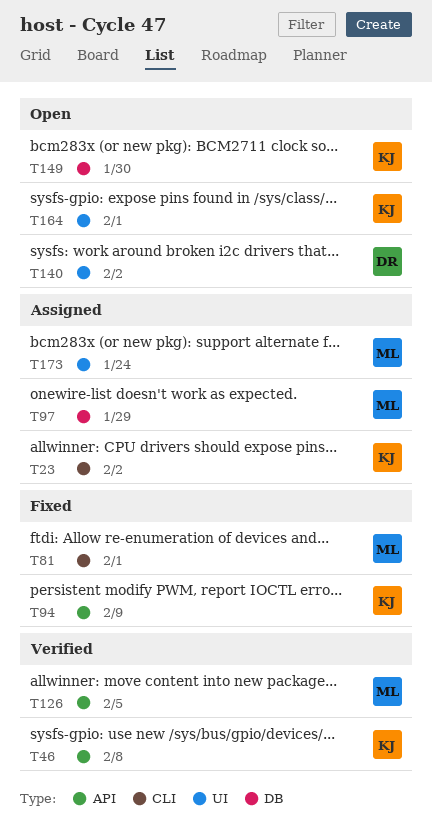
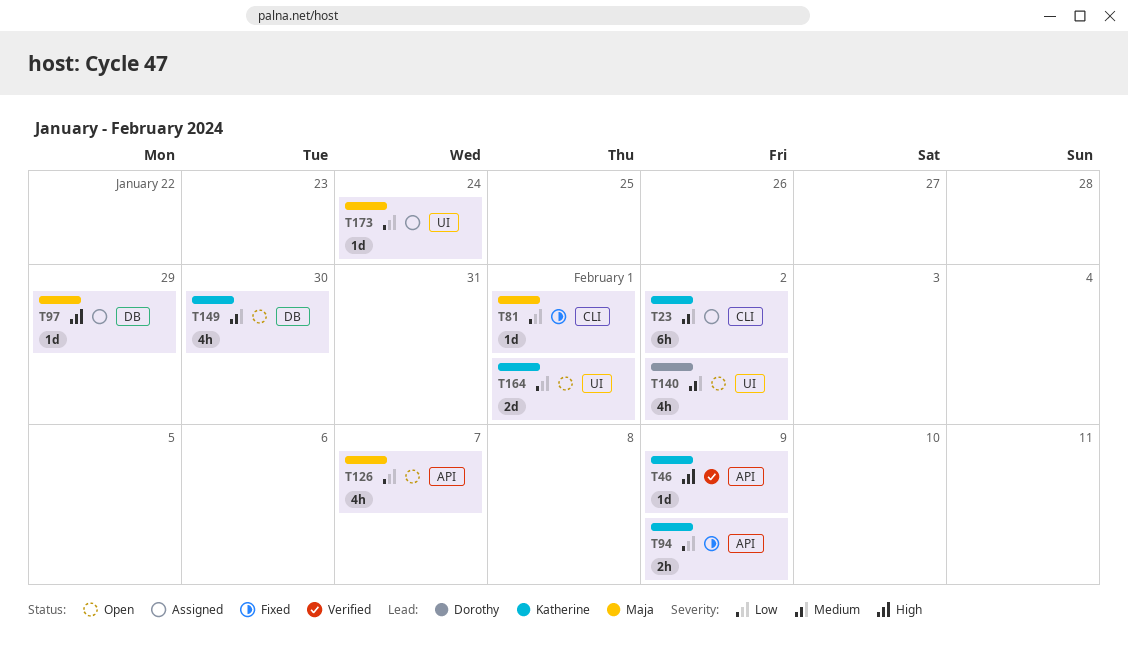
T46, due: Feb 8 -> Feb 9
T126, status: Verified -> Open
T126, due: Feb 5 -> Feb 7

